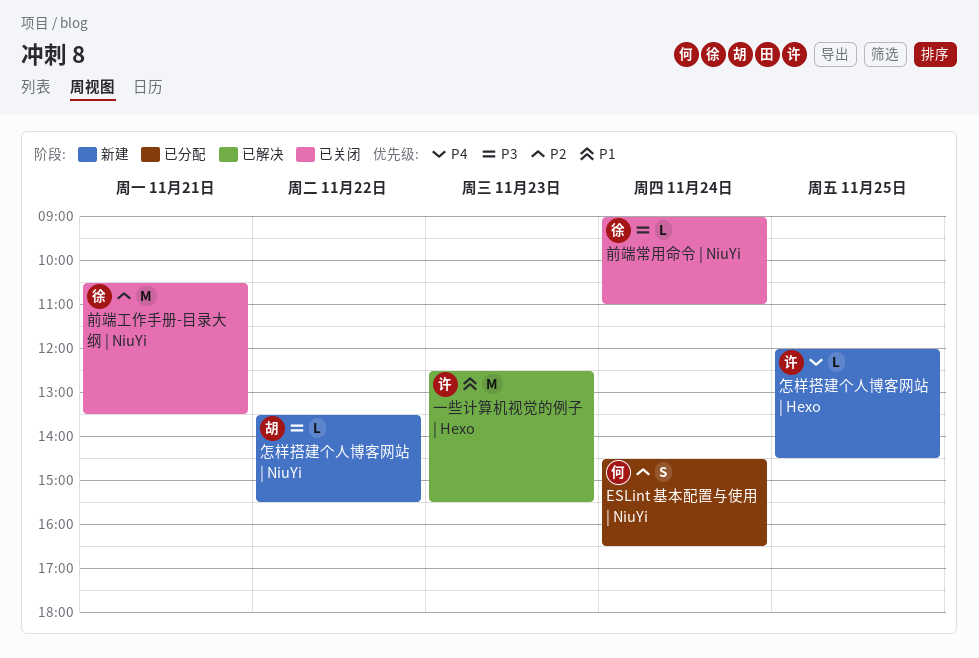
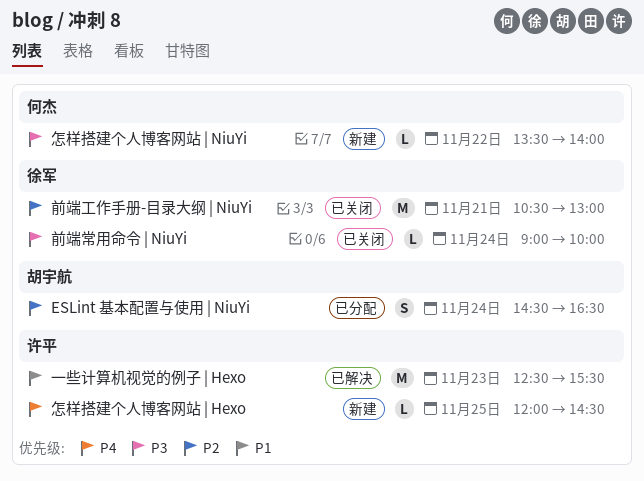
ESLint 基本配置与使用 | NiuYi, owner: 何杰 -> 胡宇航
前端工作手册-目录大纲 | NiuYi, ends: 13:30 -> 13:00
前端常用命令 | NiuYi, ends: 11:00 -> 10:00
怎样搭建个人博客网站 | NiuYi, owner: 胡宇航 -> 何杰
怎样搭建个人博客网站 | NiuYi, ends: 15:30 -> 14:00

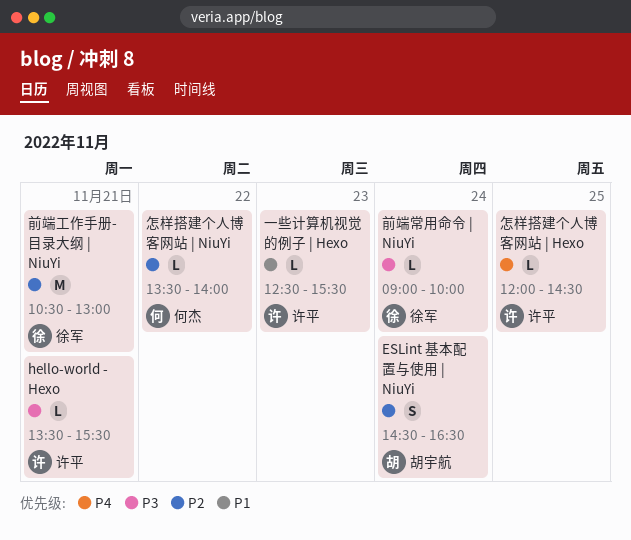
hello-world - Hexo: none -> present
一些计算机视觉的例子 | Hexo, estimate: M -> L
怎样搭建个人博客网站 | NiuYi, priority: P3 -> P2

